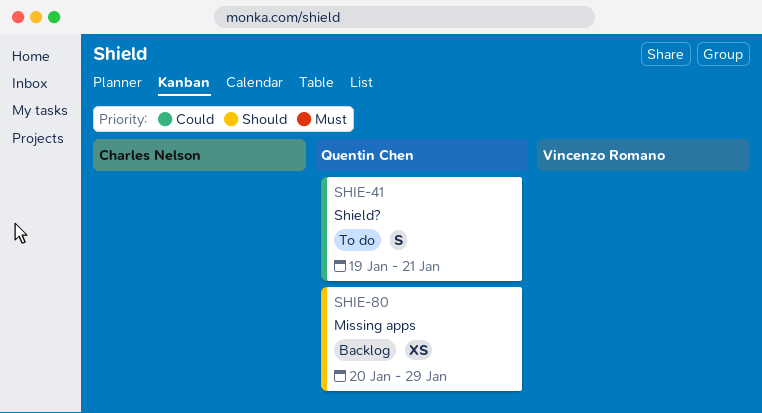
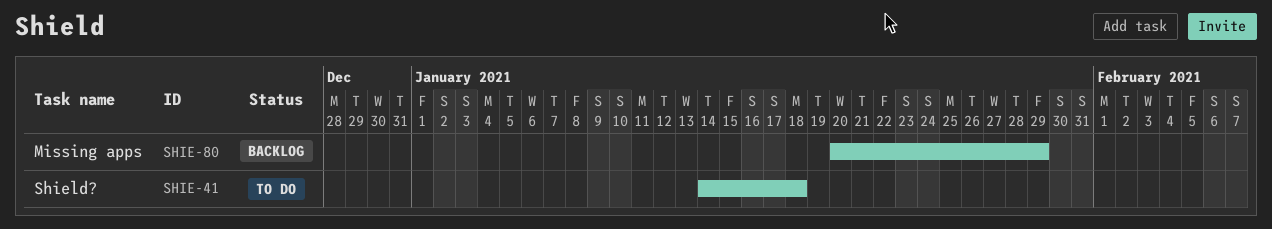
SHIE-41, start: Jan 19 -> Jan 14
SHIE-41, due: Jan 21 -> Jan 18

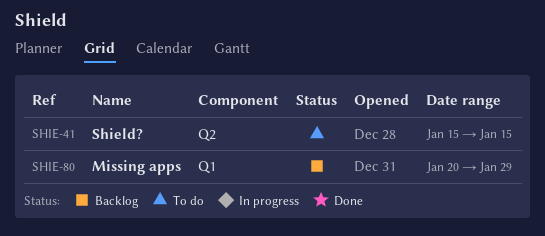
SHIE-41, start: Jan 14 -> Jan 15
SHIE-41, due: Jan 18 -> Jan 15

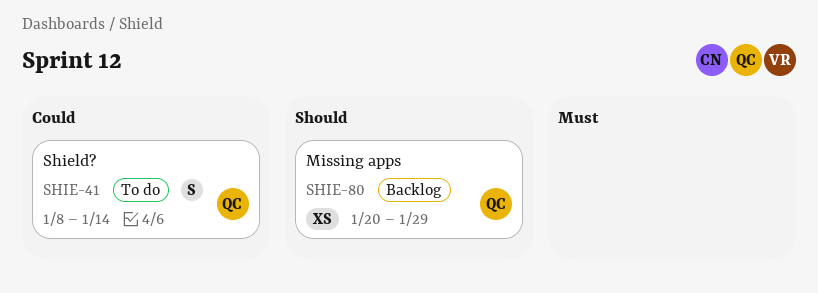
SHIE-41, start: Jan 15 -> Jan 8
SHIE-41, due: Jan 15 -> Jan 14

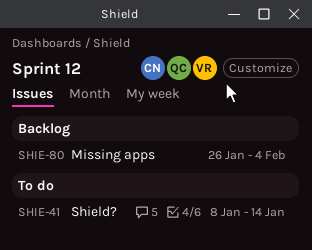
SHIE-80, start: Jan 20 -> Jan 26
SHIE-80, due: Jan 29 -> Feb 4

